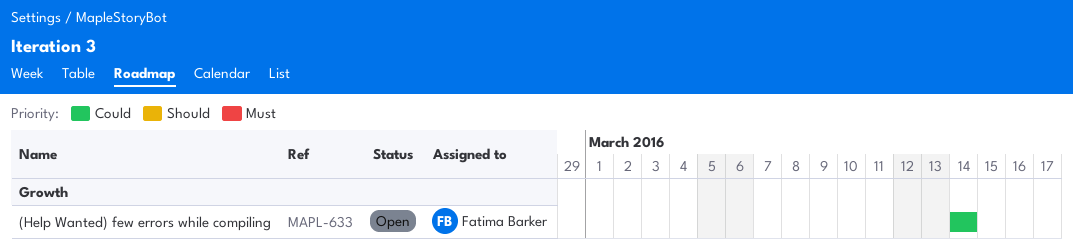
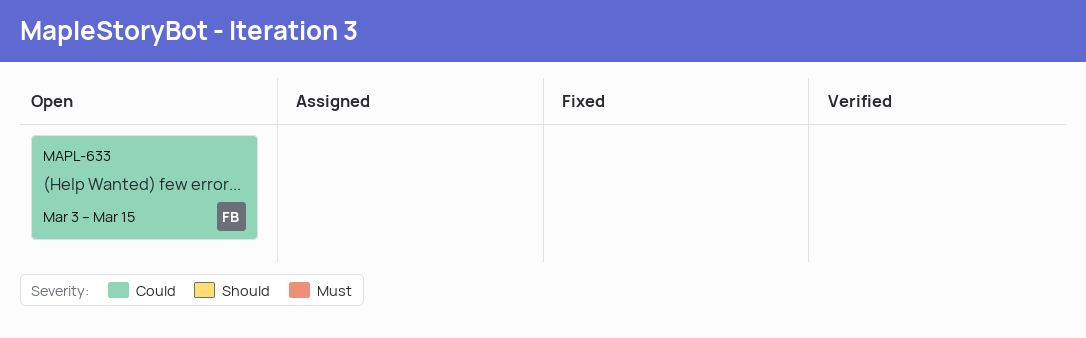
MAPL-633, start: Mar 14 -> Mar 3
MAPL-633, due: Mar 14 -> Mar 15

